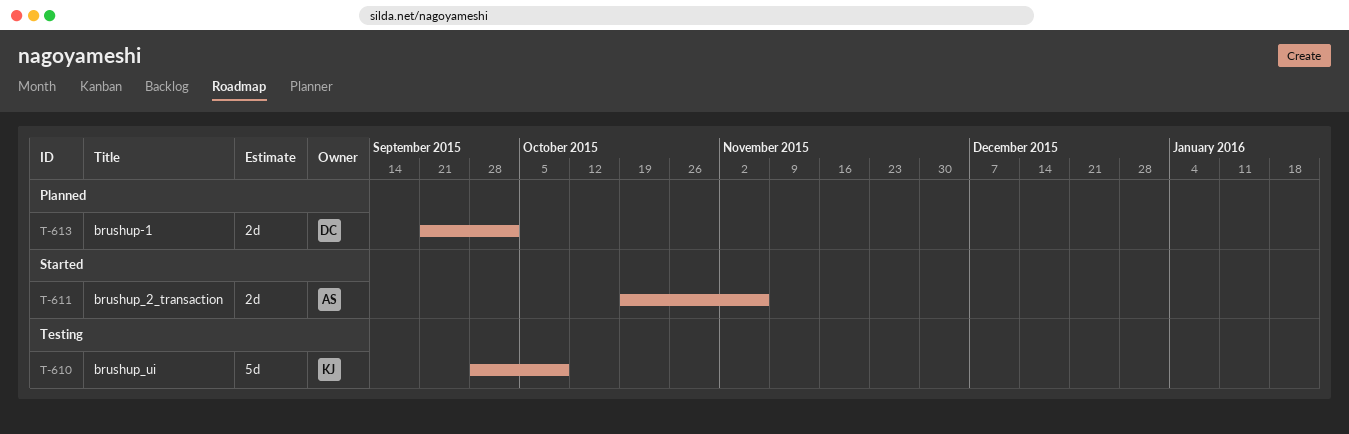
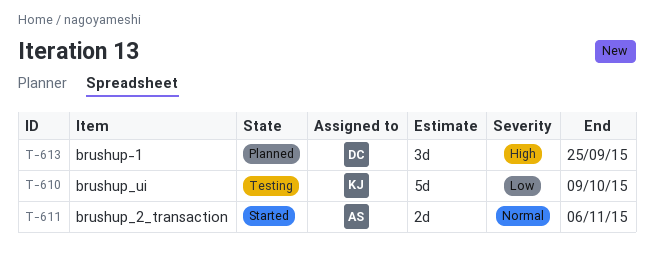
T-613, estimate: 2d -> 3d
T-613, due: Oct 2 -> Sep 25

